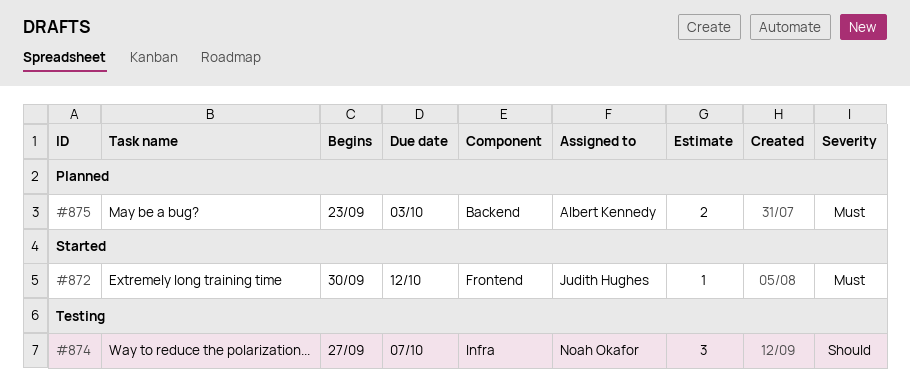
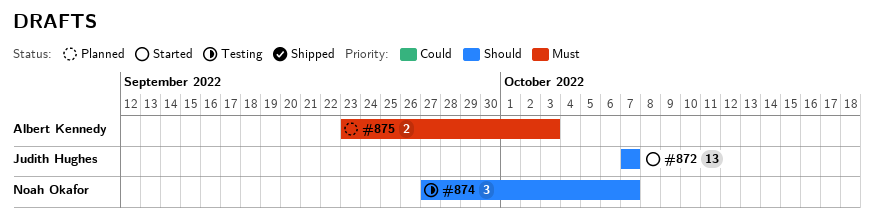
#872, priority: Must -> Should
#872, estimate: 1 -> 13
#872, start: Sep 30 -> Oct 7
#872, due: Oct 12 -> Oct 7

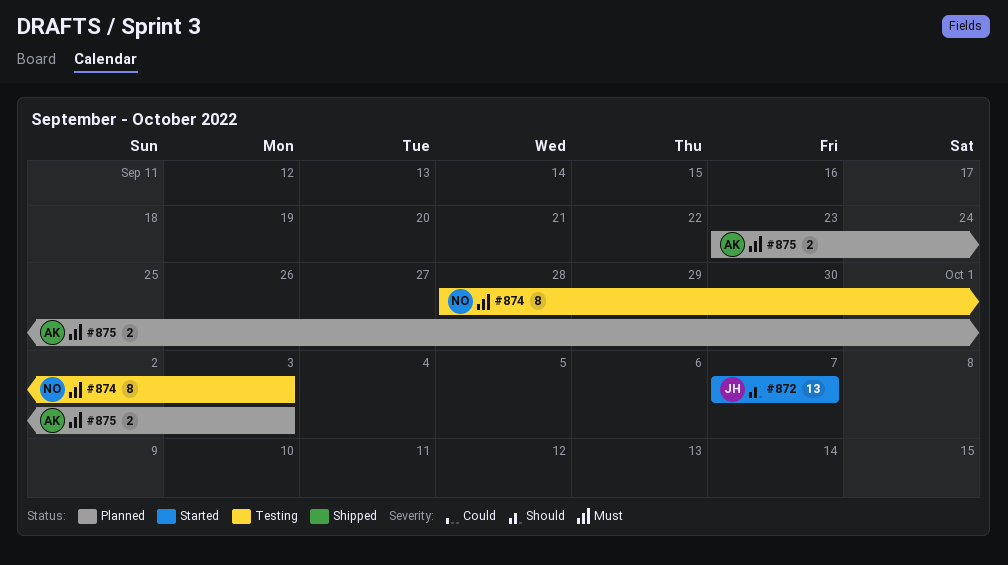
#874, priority: Should -> Must
#874, estimate: 3 -> 8
#874, start: Sep 27 -> Sep 28
#874, due: Oct 7 -> Oct 3

